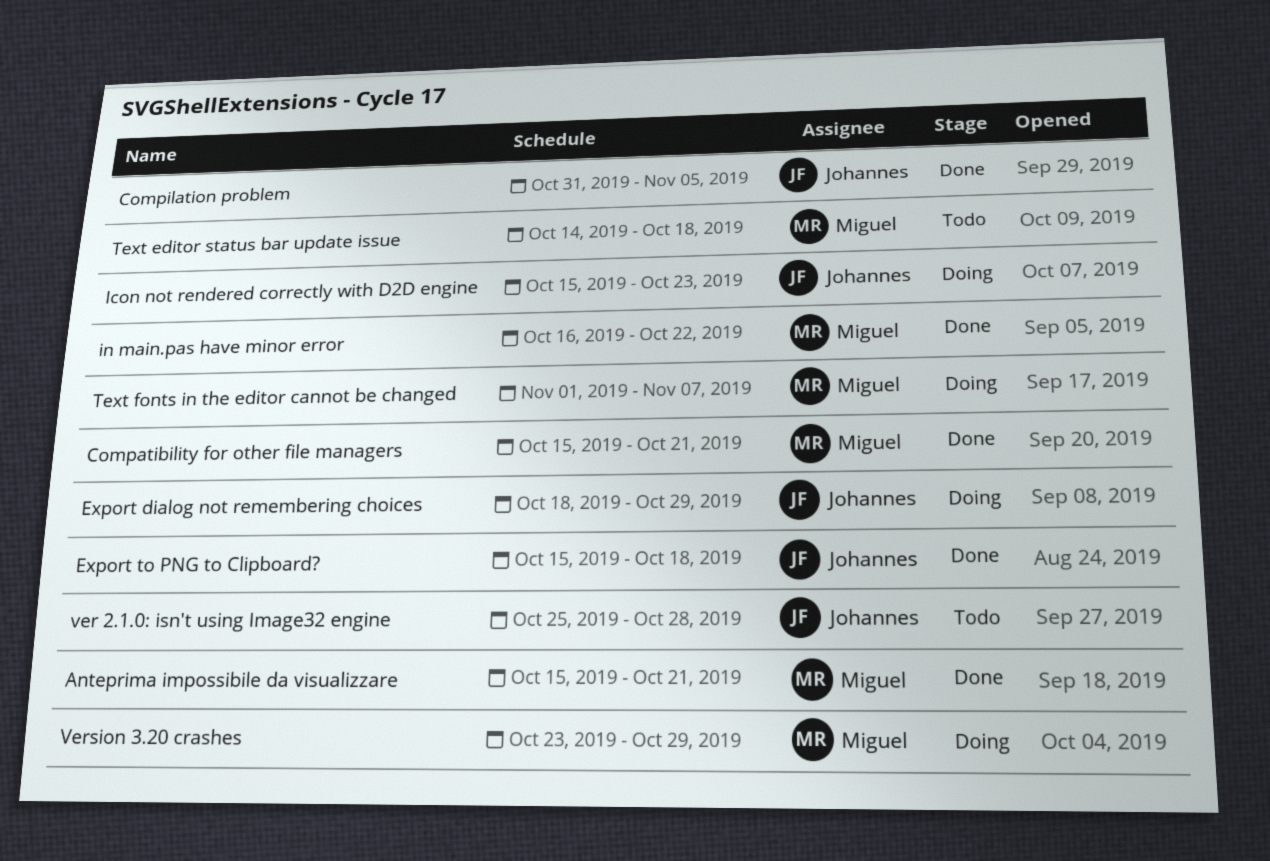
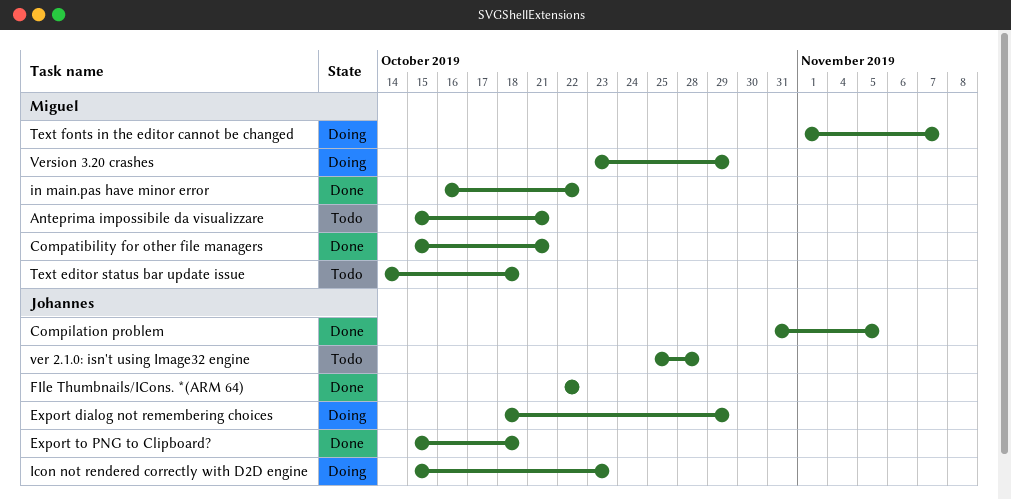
Anteprima impossibile da visualizzare, status: Done -> Todo
FIle Thumbnails/ICons. *(ARM 64): none -> present

